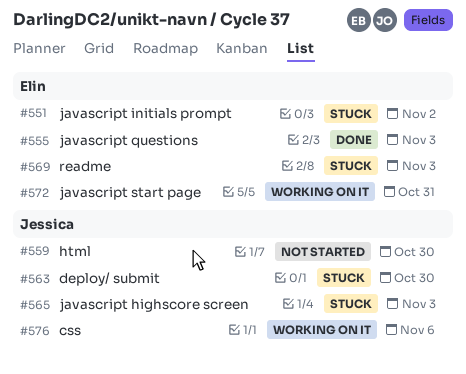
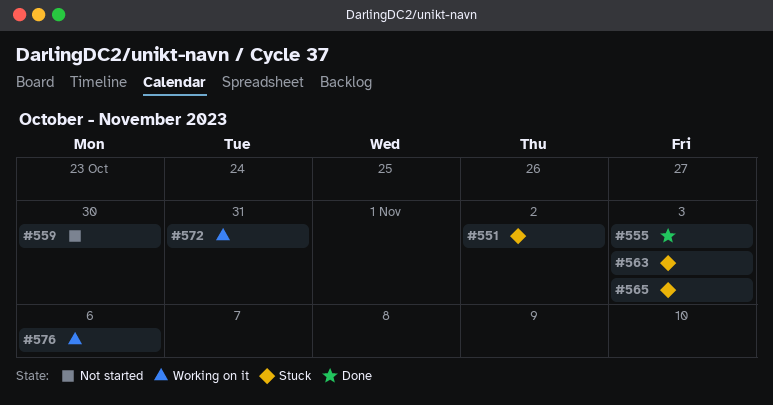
#563, due: Oct 30 -> Nov 3
#569: present -> none

